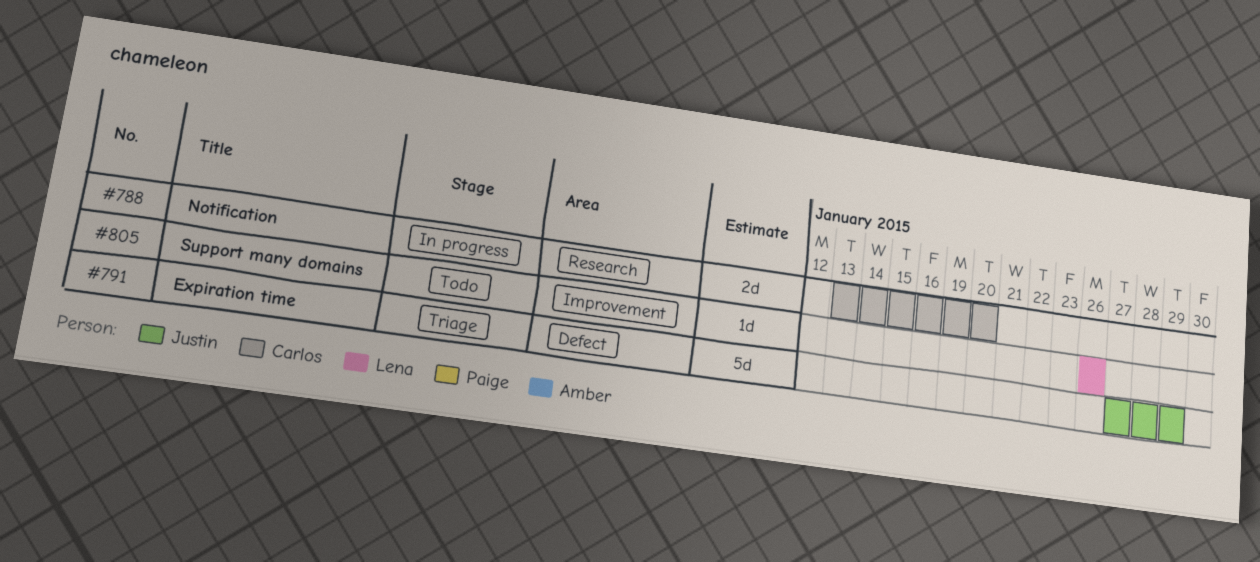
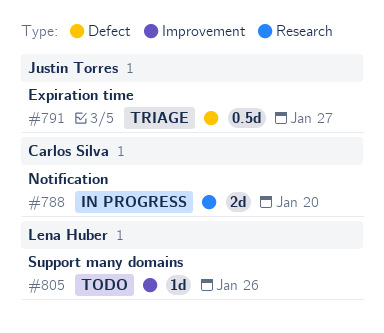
#791, estimate: 5d -> 0.5d
#791, due: Jan 29 -> Jan 27

